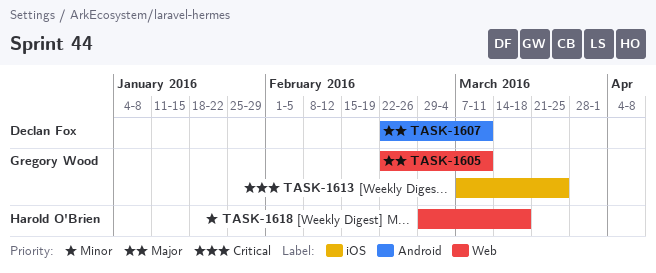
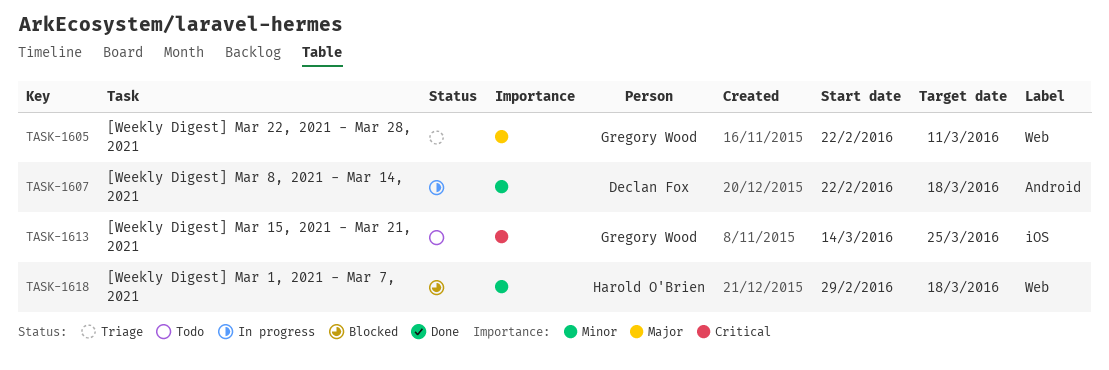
TASK-1607, priority: Major -> Minor
TASK-1607, due: Mar 11 -> Mar 18
TASK-1613, start: Mar 7 -> Mar 14

